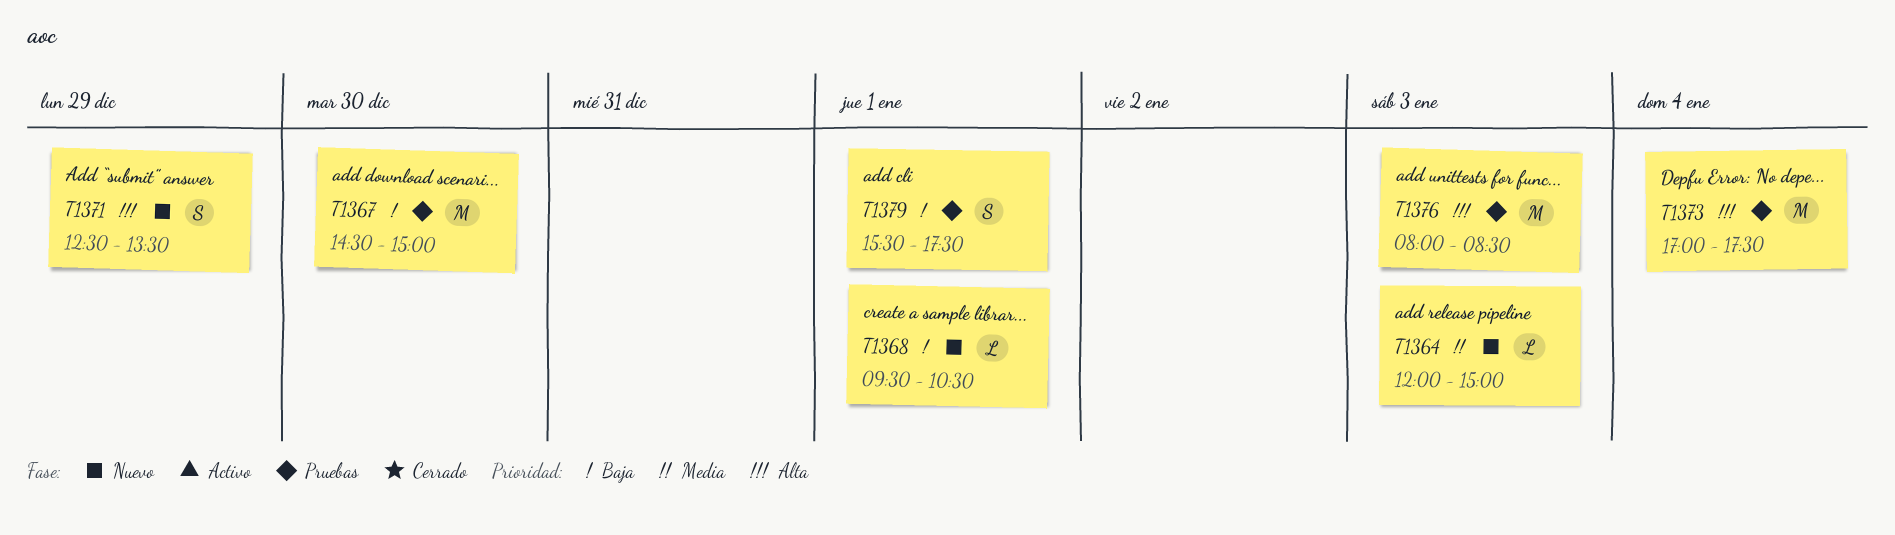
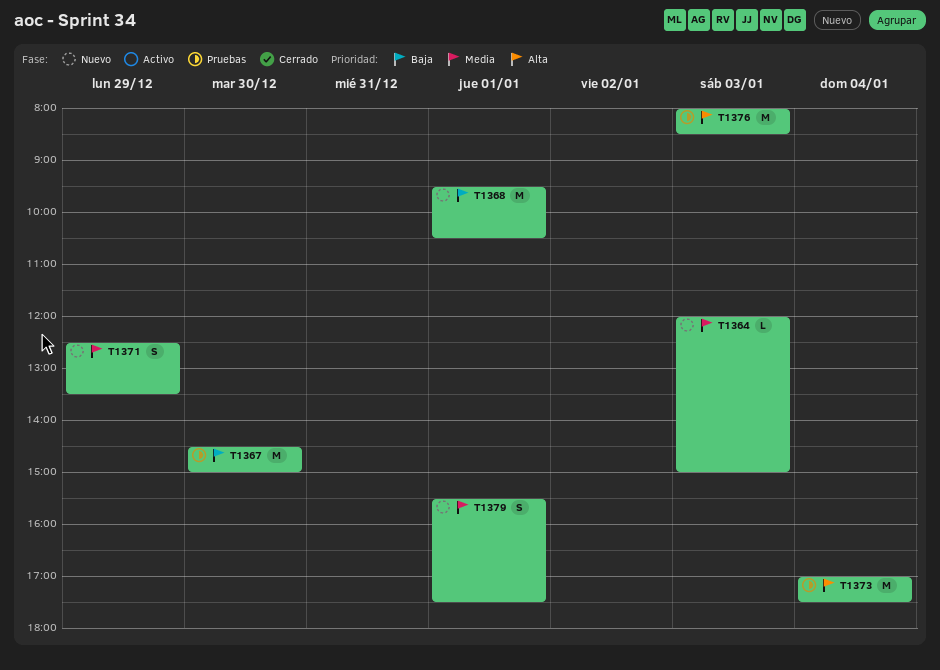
T1368, estimate: L -> M
T1371, priority: Alta -> Media
T1379, status: Pruebas -> Nuevo
T1379, priority: Baja -> Media

